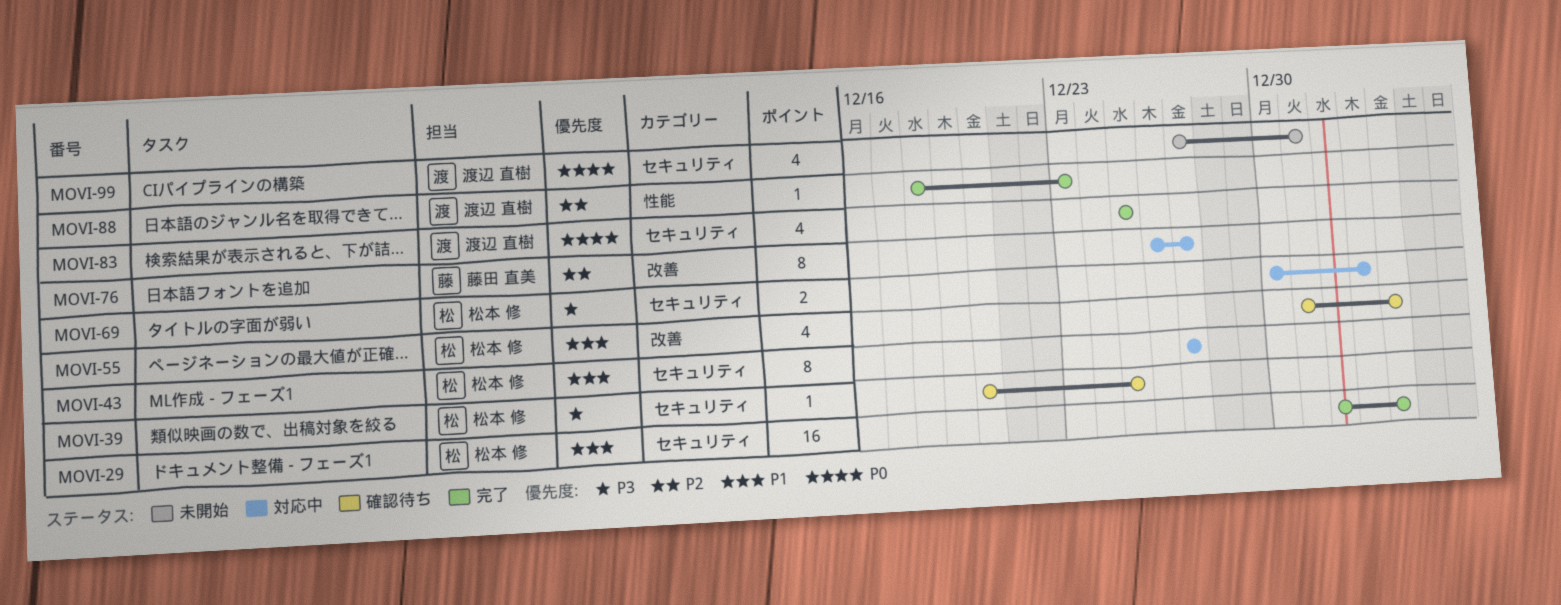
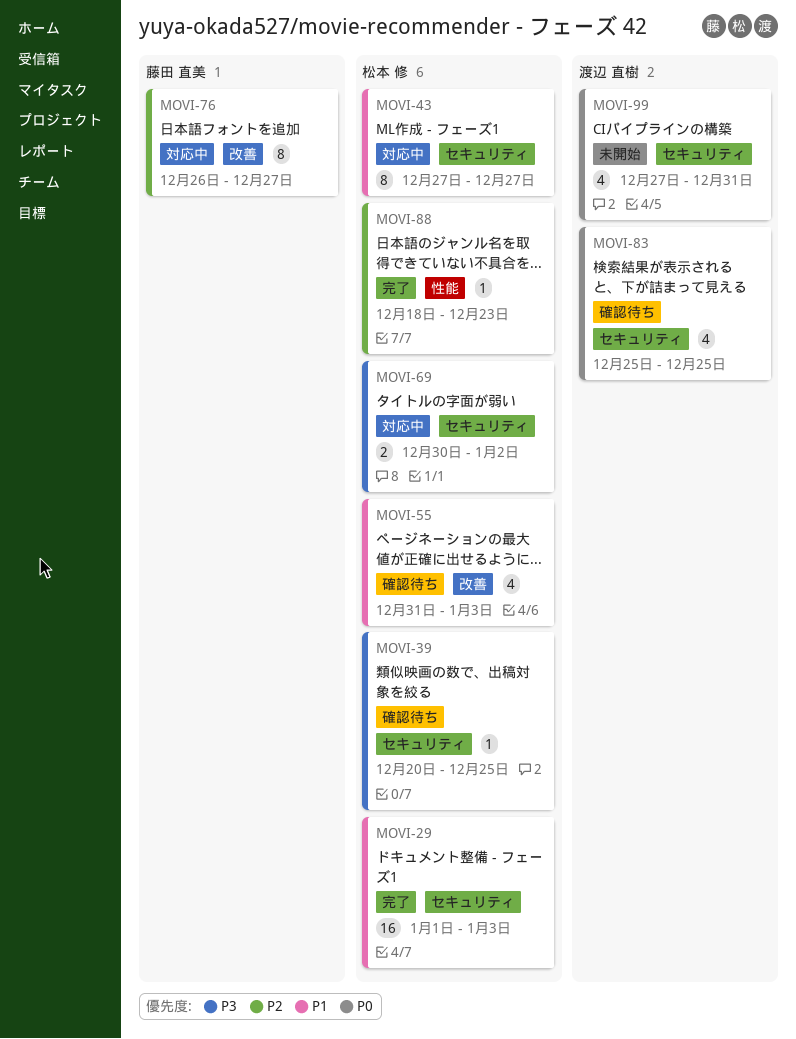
MOVI-83, status: 完了 -> 確認待ち
MOVI-88, owner: 渡辺 直樹 -> 松本 修

